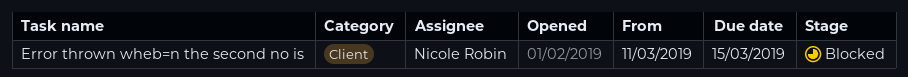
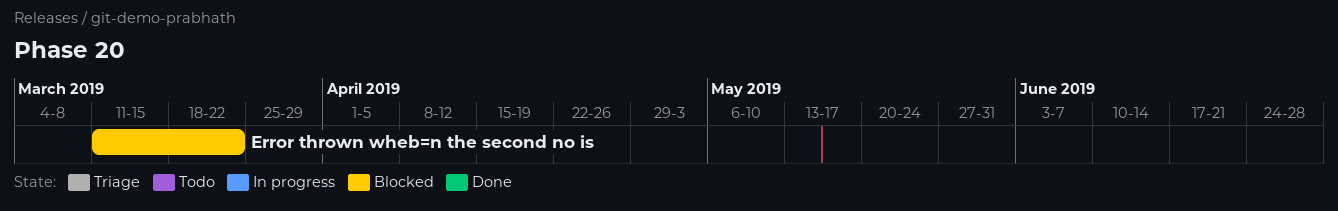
Error thrown wheb=n the second no is, due: Mar 15 -> Mar 22

